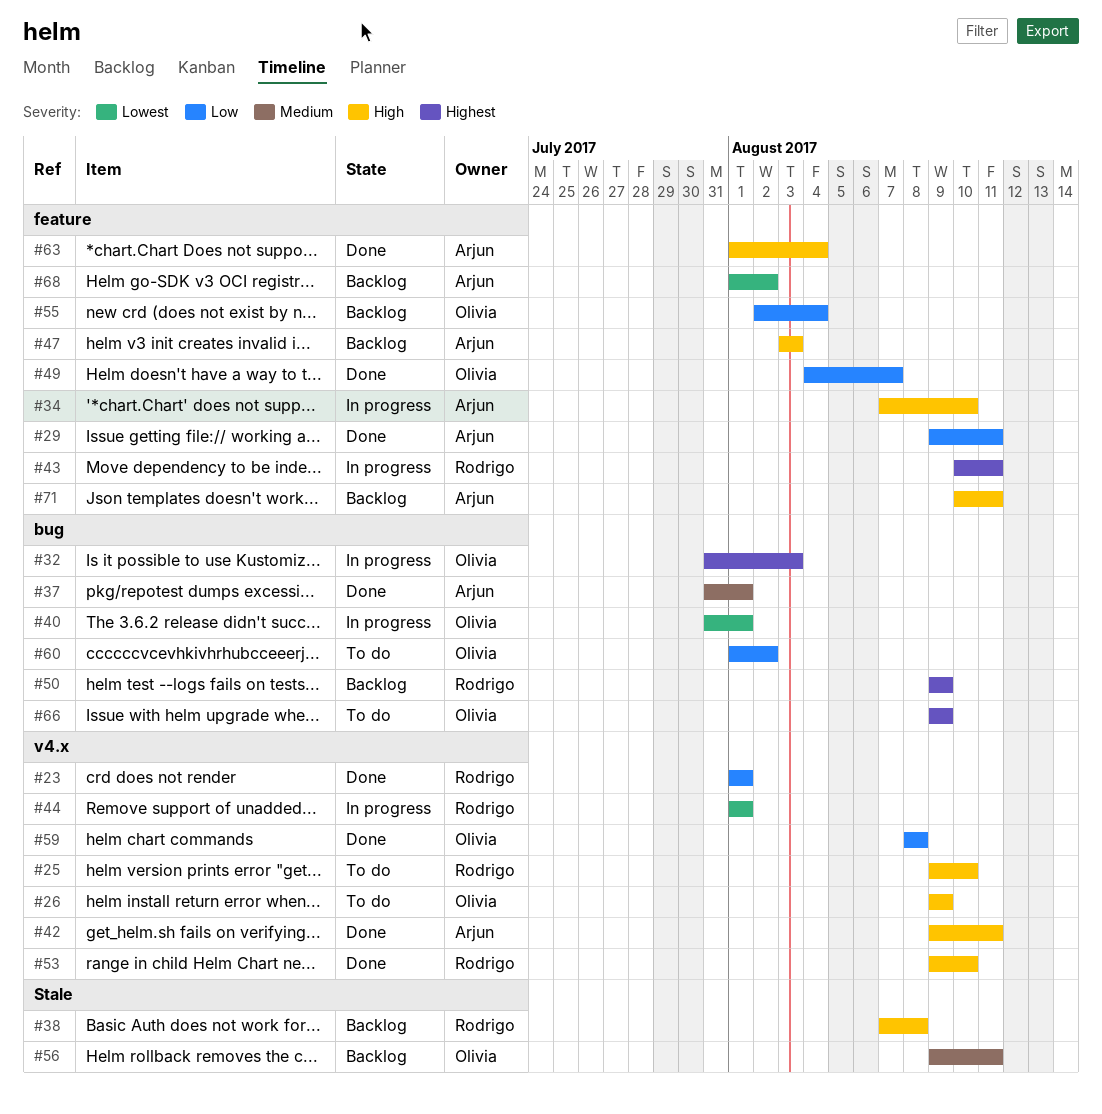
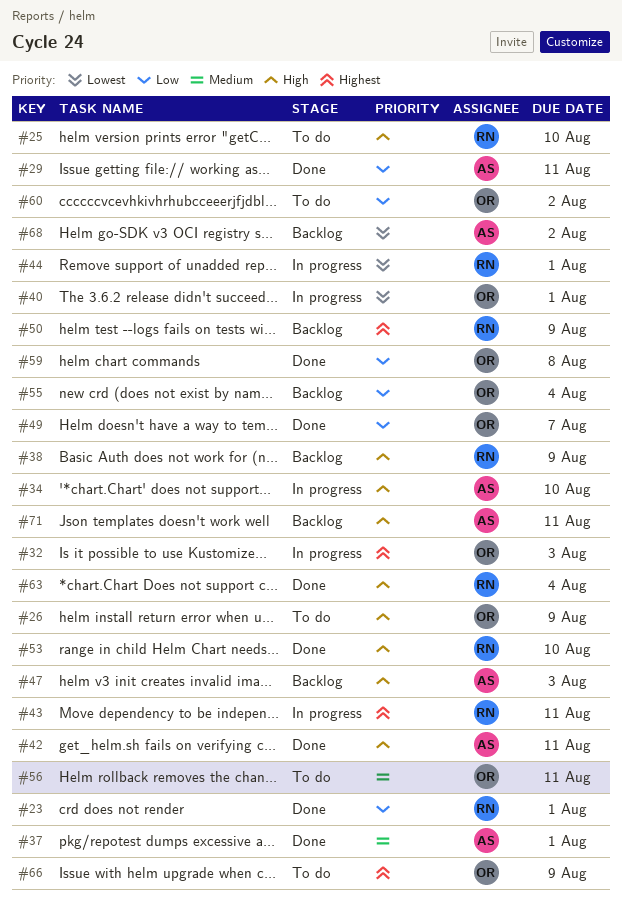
#38, due: Aug 8 -> Aug 9
#56, status: Backlog -> To do
#63, owner: Arjun -> Rodrigo

